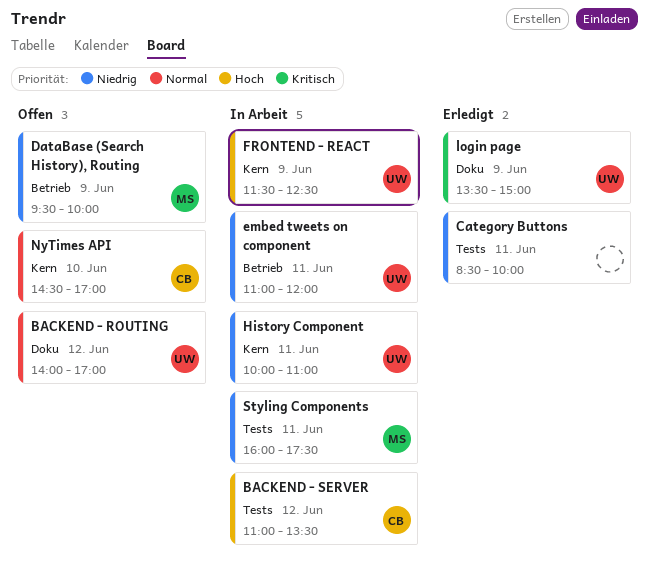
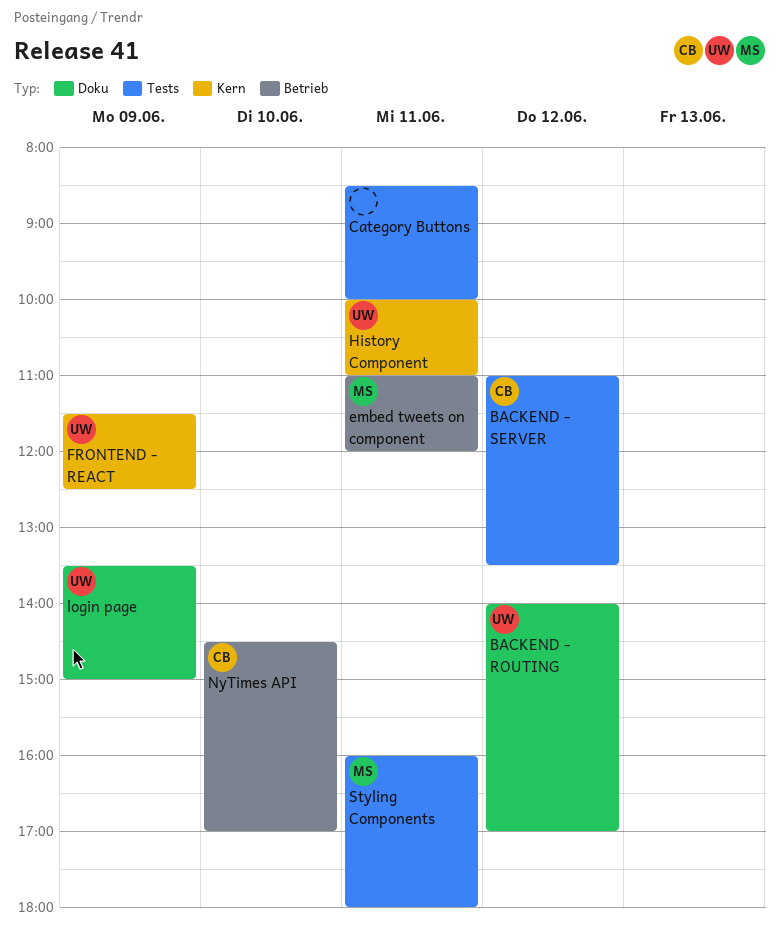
DataBase (Search History), Routing: present -> none
embed tweets on component, owner: UW -> MS
NyTimes API, label: Kern -> Betrieb
Styling Components, ends: 17:30 -> 18:00

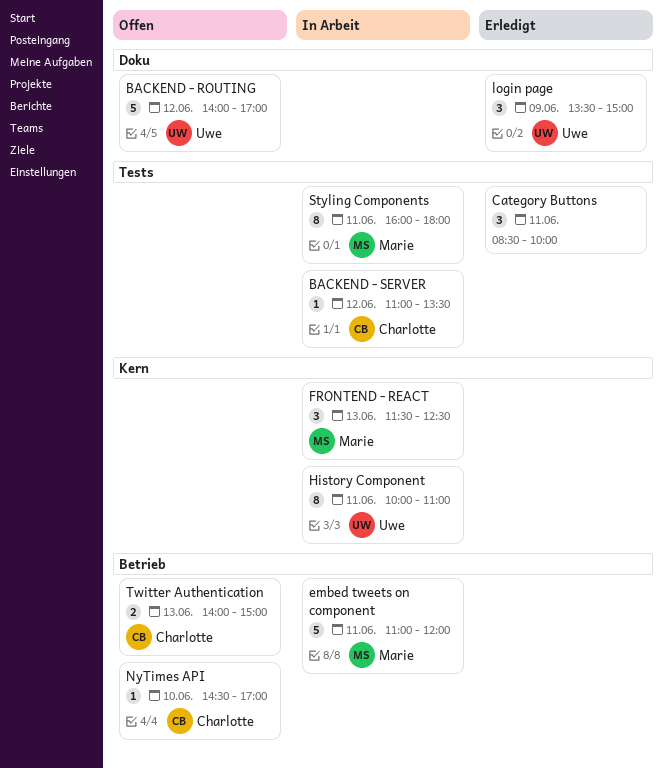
FRONTEND - REACT, owner: Uwe -> Marie
FRONTEND - REACT, day: Jun 9 -> Jun 13
Twitter Authentication: none -> present

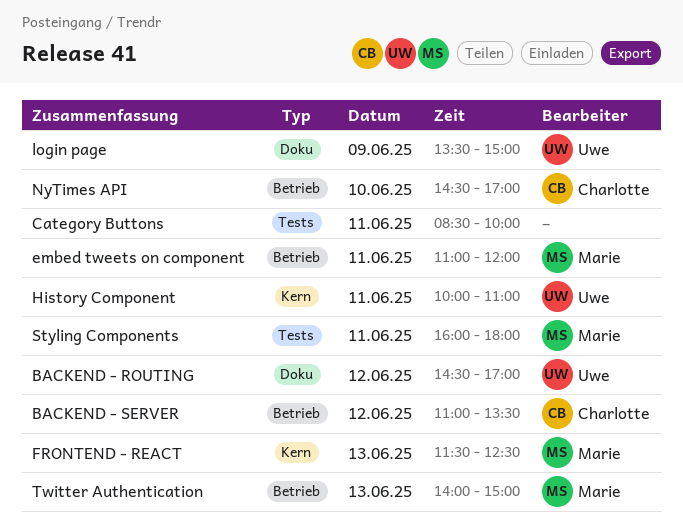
BACKEND - ROUTING, begins: 14:00 -> 14:30
BACKEND - SERVER, label: Tests -> Betrieb
Twitter Authentication, owner: Charlotte -> Marie

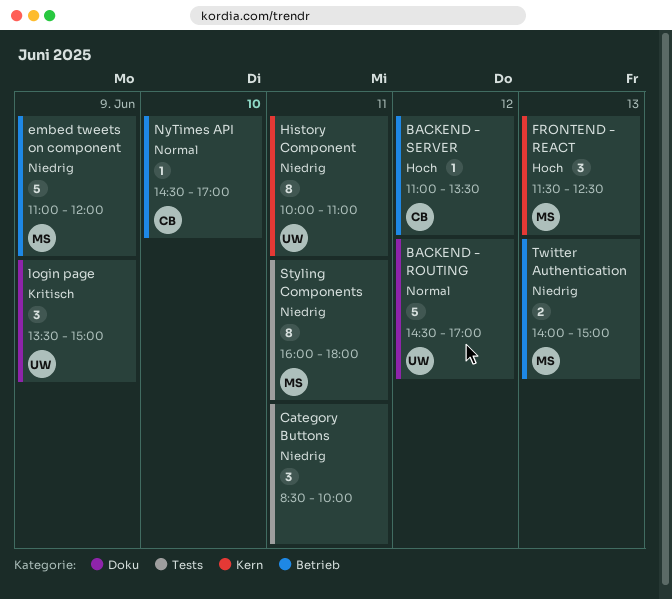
embed tweets on component, day: Jun 11 -> Jun 9

